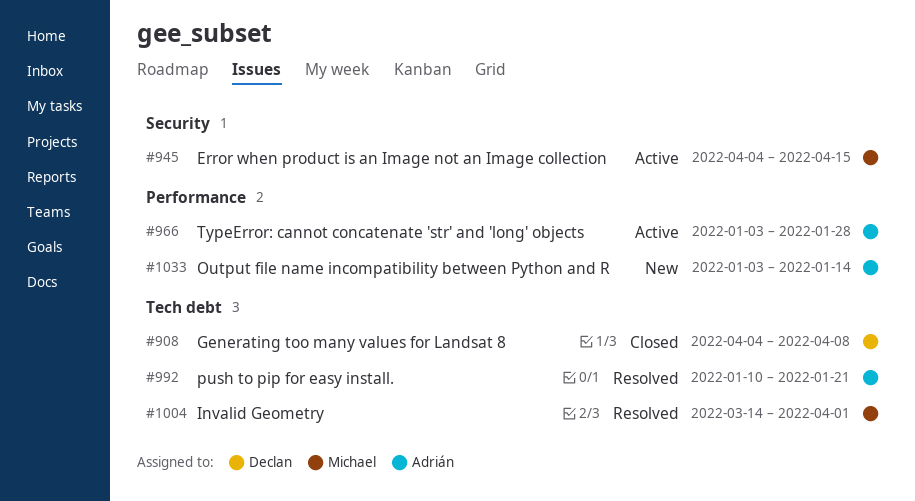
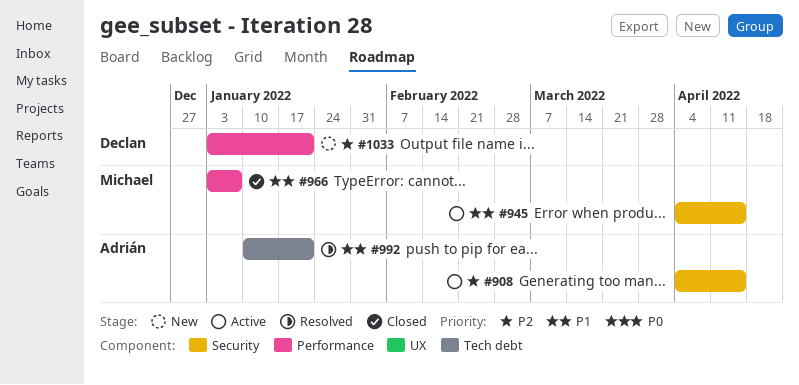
#908, status: Closed -> Active
#908, owner: Declan -> Adrián
#908, label: Tech debt -> Security
#908, due: Apr 8 -> Apr 15
#966, status: Active -> Closed
#966, owner: Adrián -> Michael
#966, due: Jan 28 -> Jan 7
#1004: present -> none
#1033, owner: Adrián -> Declan
#1033, due: Jan 14 -> Jan 21

